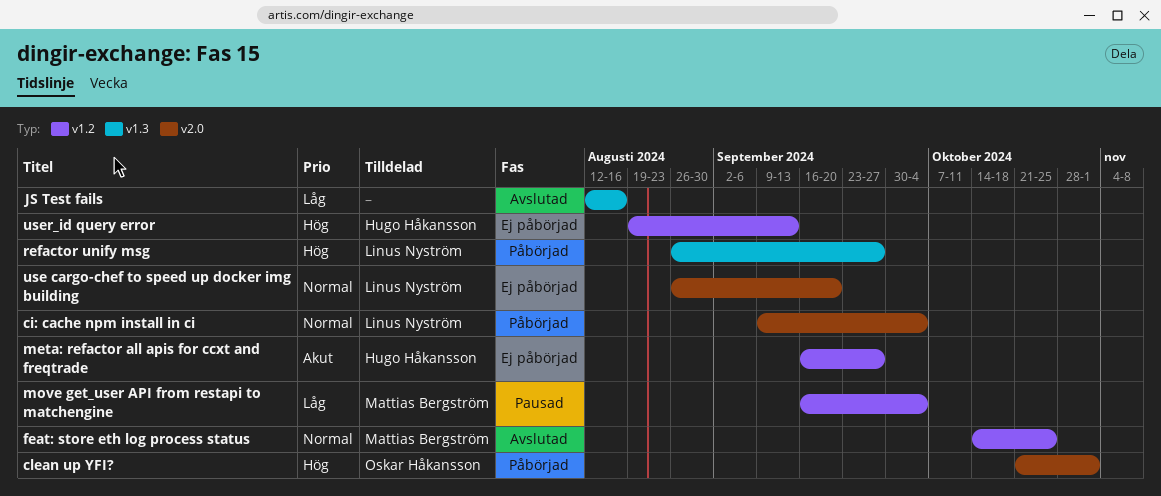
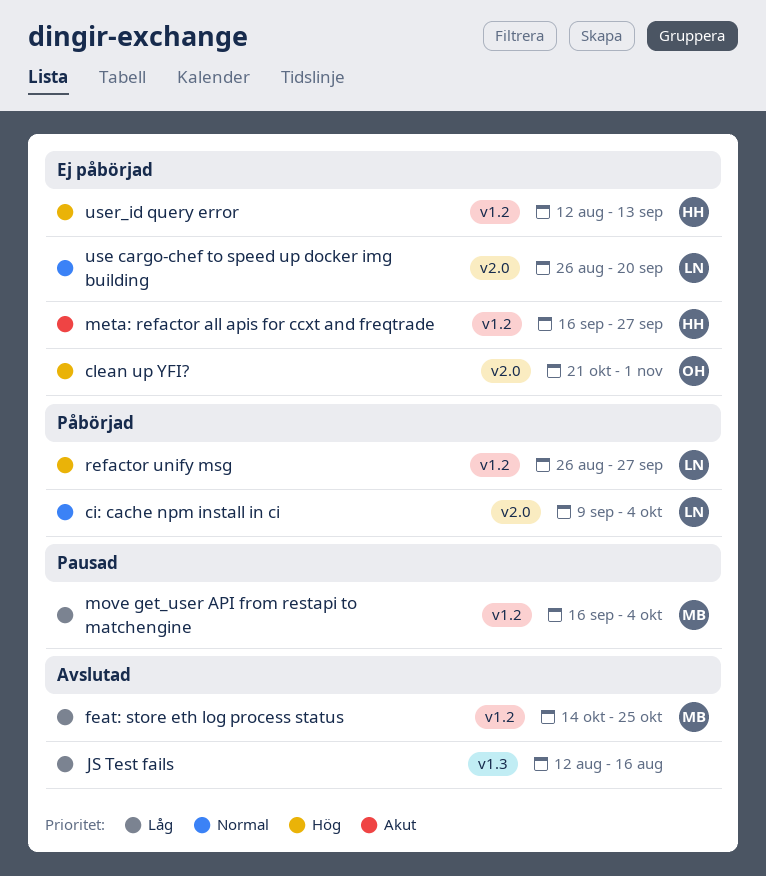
clean up YFI?, status: Påbörjad -> Ej påbörjad
feat: store eth log process status, priority: Normal -> Låg
refactor unify msg, label: v1.3 -> v1.2
user_id query error, start: Aug 19 -> Aug 12

